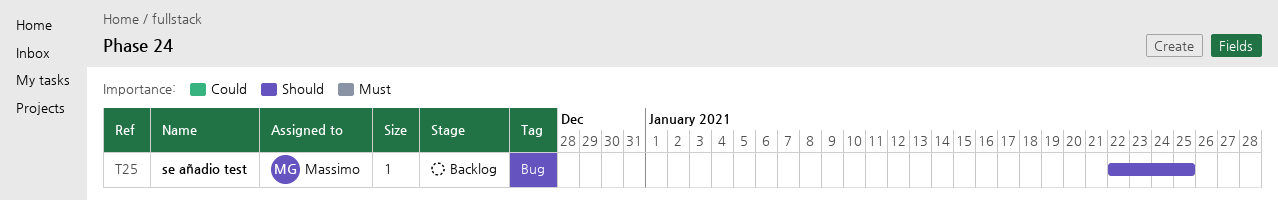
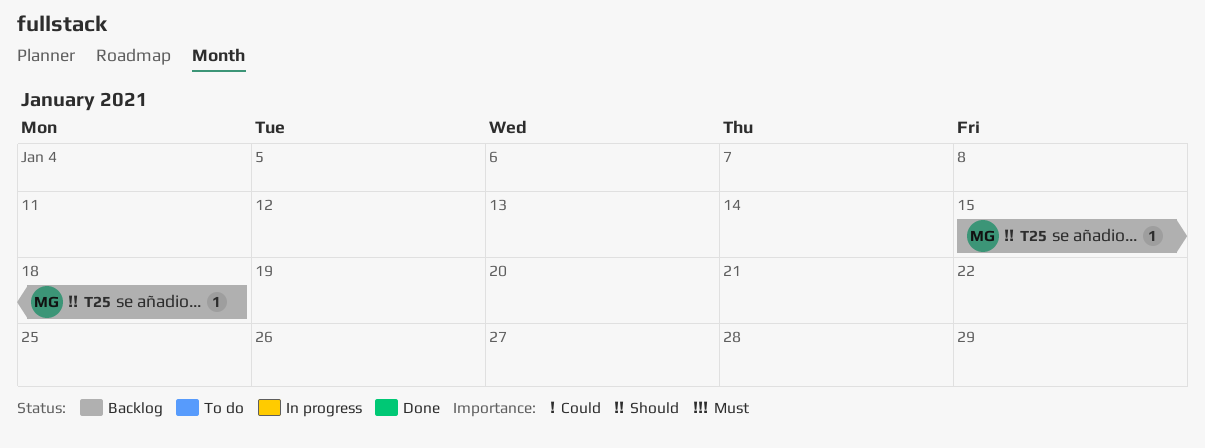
T25, start: Jan 22 -> Jan 15
T25, due: Jan 25 -> Jan 18

